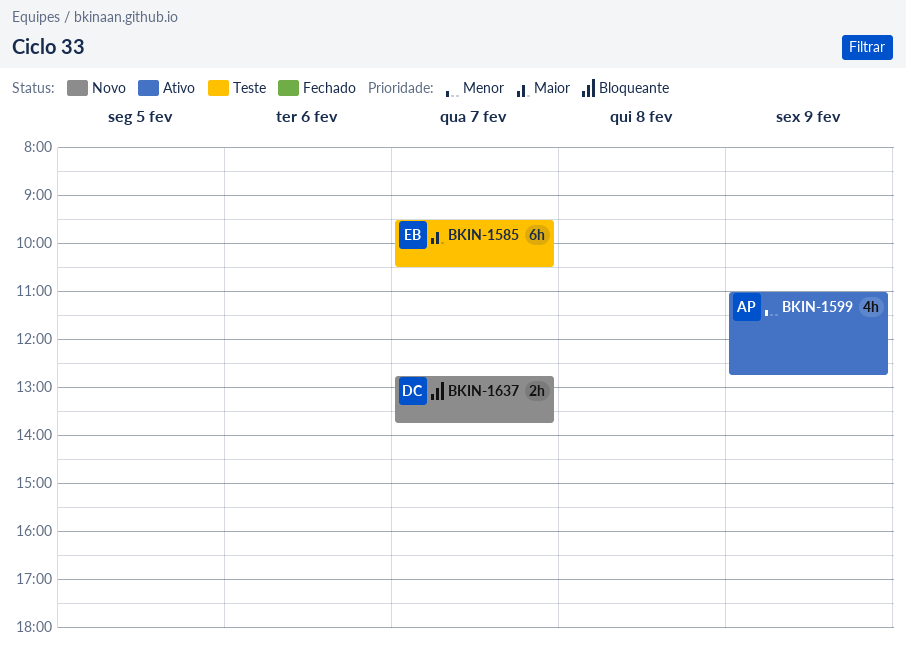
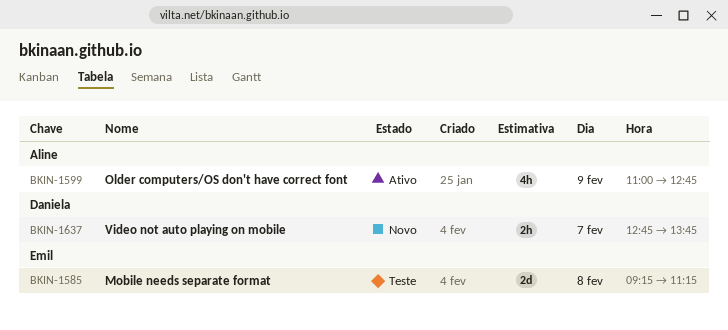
BKIN-1585, estimate: 6h -> 2d
BKIN-1585, day: Feb 7 -> Feb 8
BKIN-1585, begins: 09:30 -> 09:15
BKIN-1585, ends: 10:30 -> 11:15

